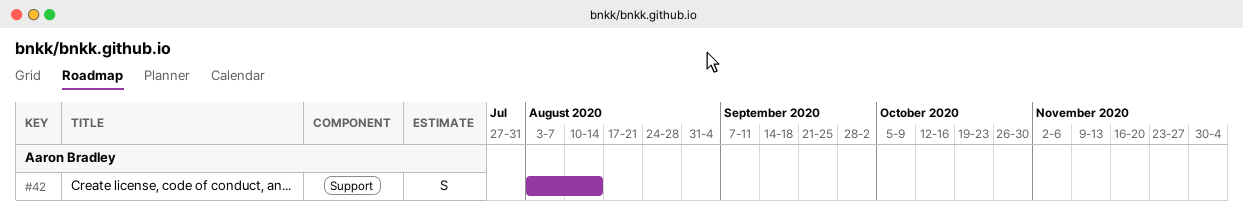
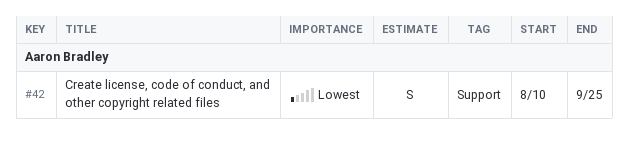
#42, start: Aug 3 -> Aug 10
#42, due: Aug 14 -> Sep 25

